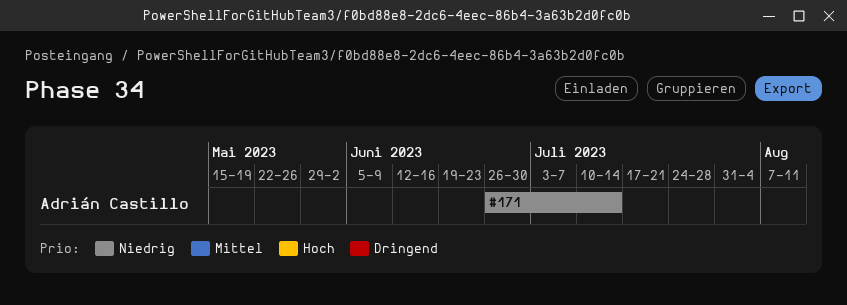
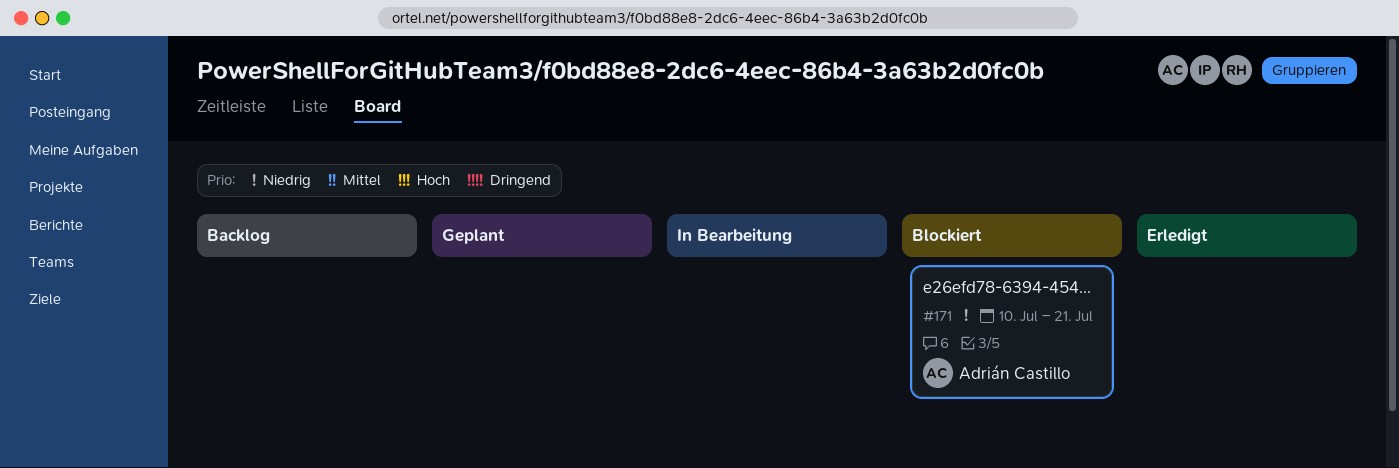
#171, start: Jun 26 -> Jul 10
#171, due: Jul 14 -> Jul 21

